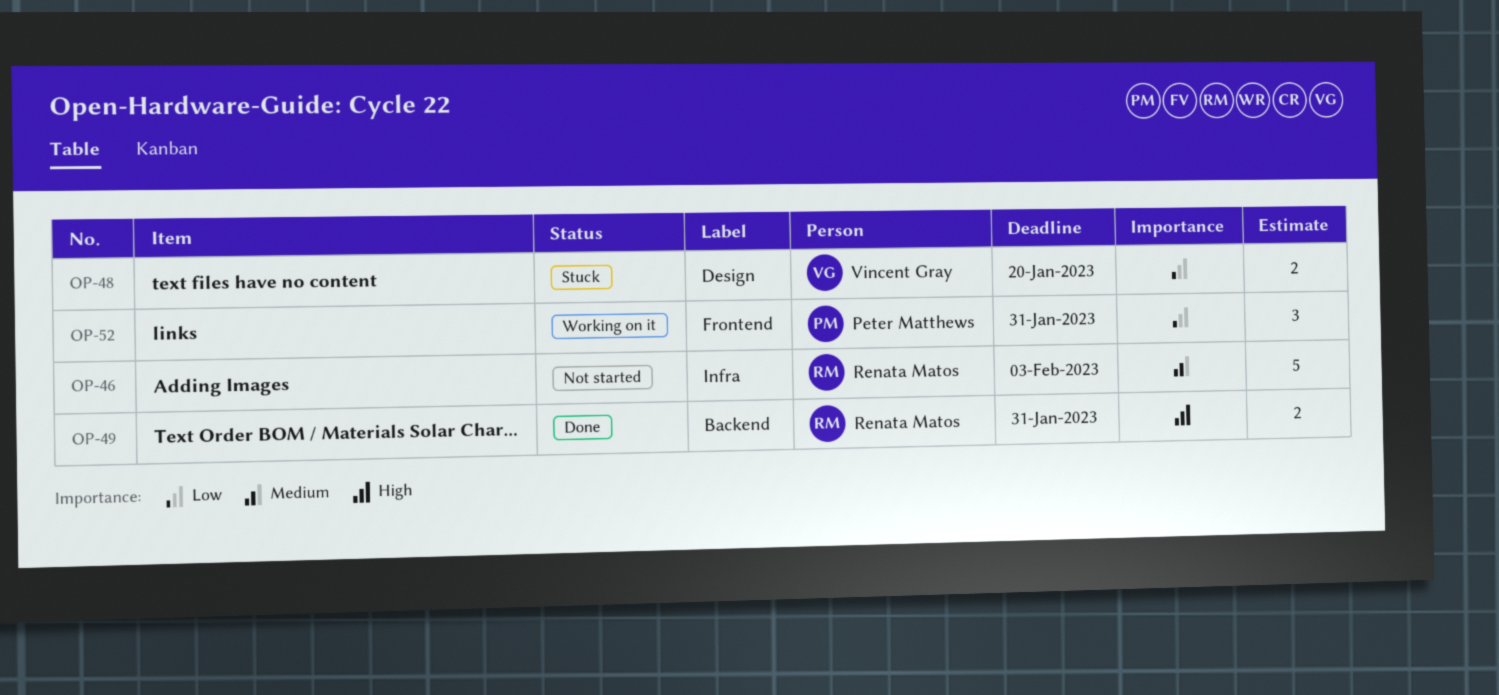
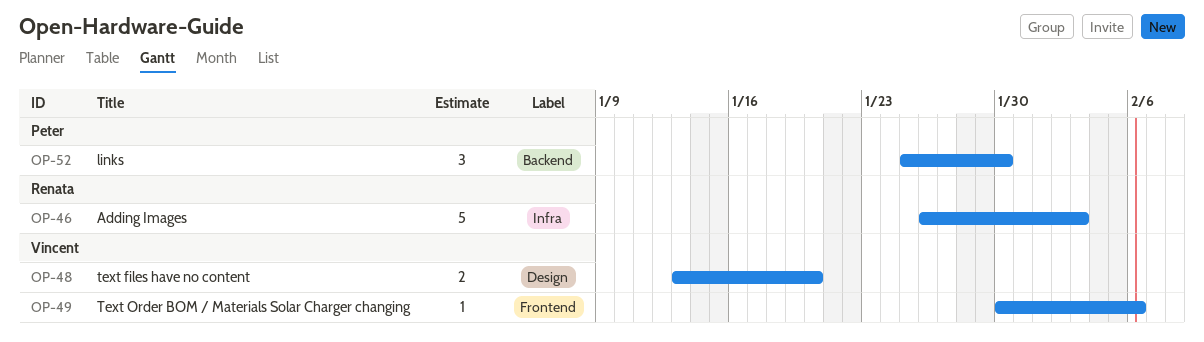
OP-49, owner: Renata Matos -> Vincent Gray
OP-49, label: Backend -> Frontend
OP-49, estimate: 2 -> 1
OP-49, due: Jan 31 -> Feb 6
OP-52, label: Frontend -> Backend
OP-52, due: Jan 31 -> Jan 30

